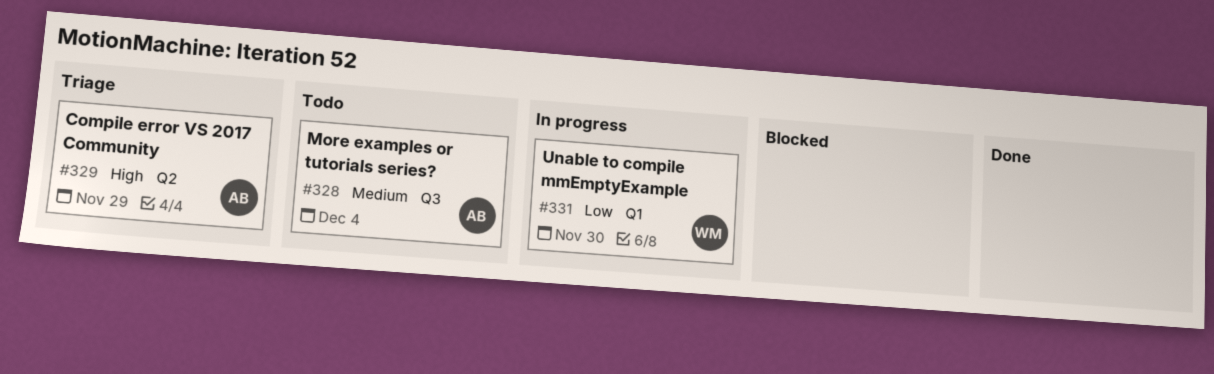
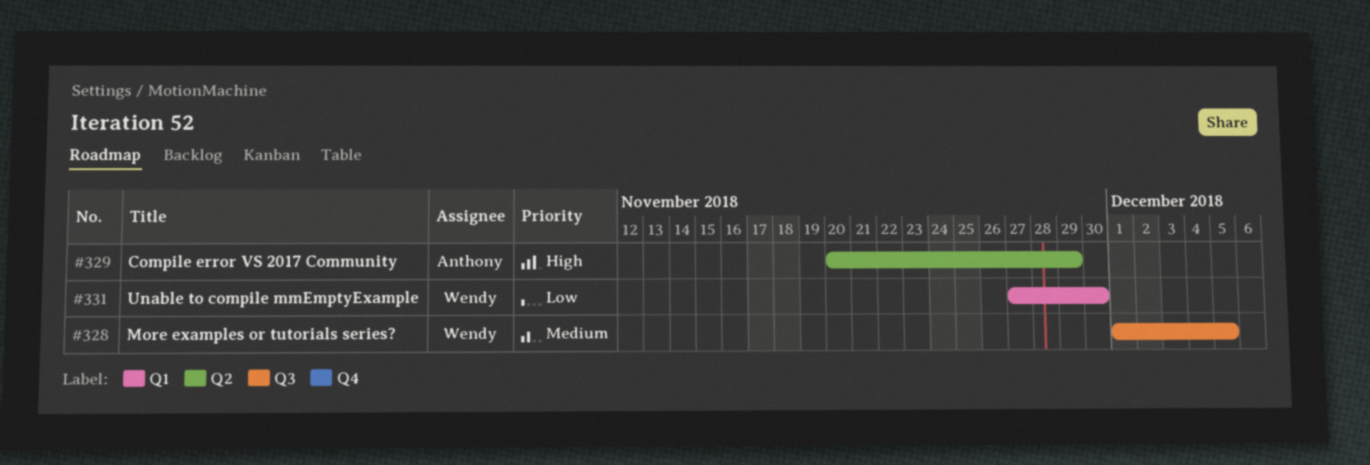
#328, owner: Anthony -> Wendy
#328, due: Dec 4 -> Dec 5

